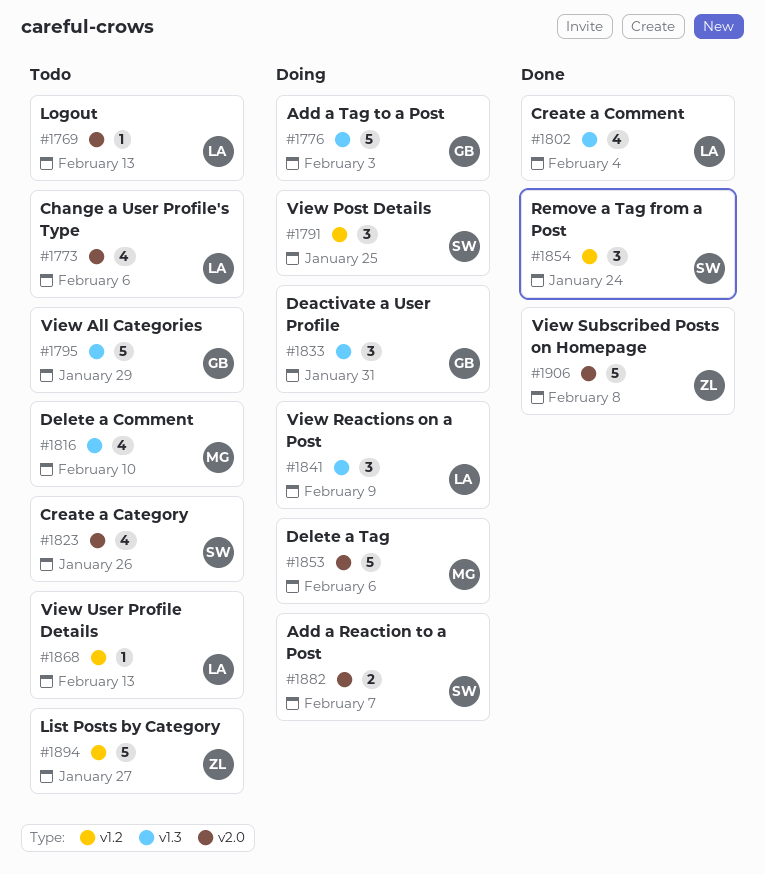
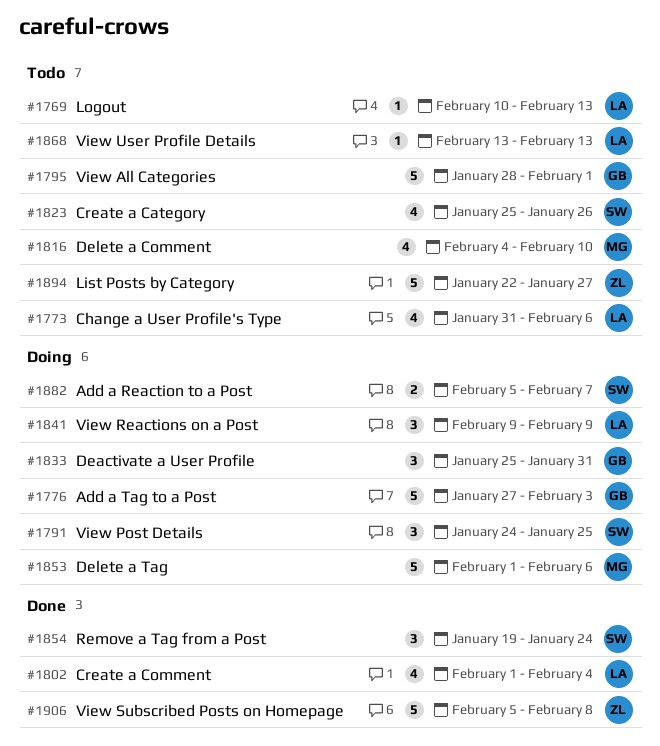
#1795, due: Jan 29 -> Feb 1

